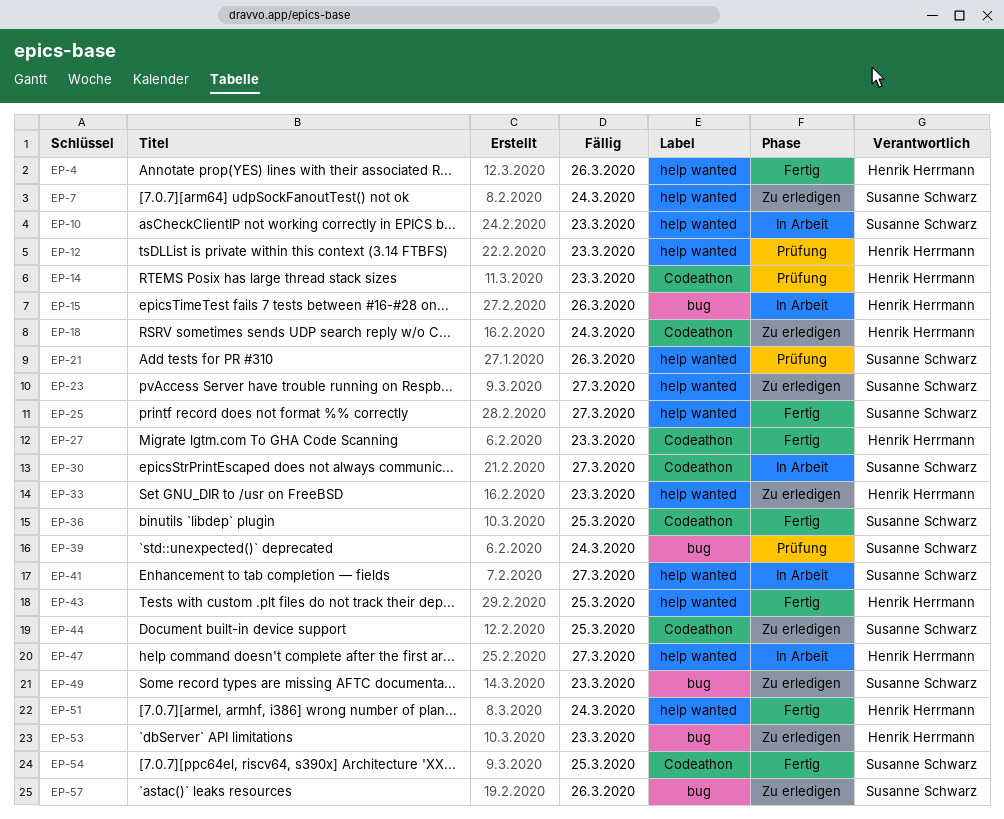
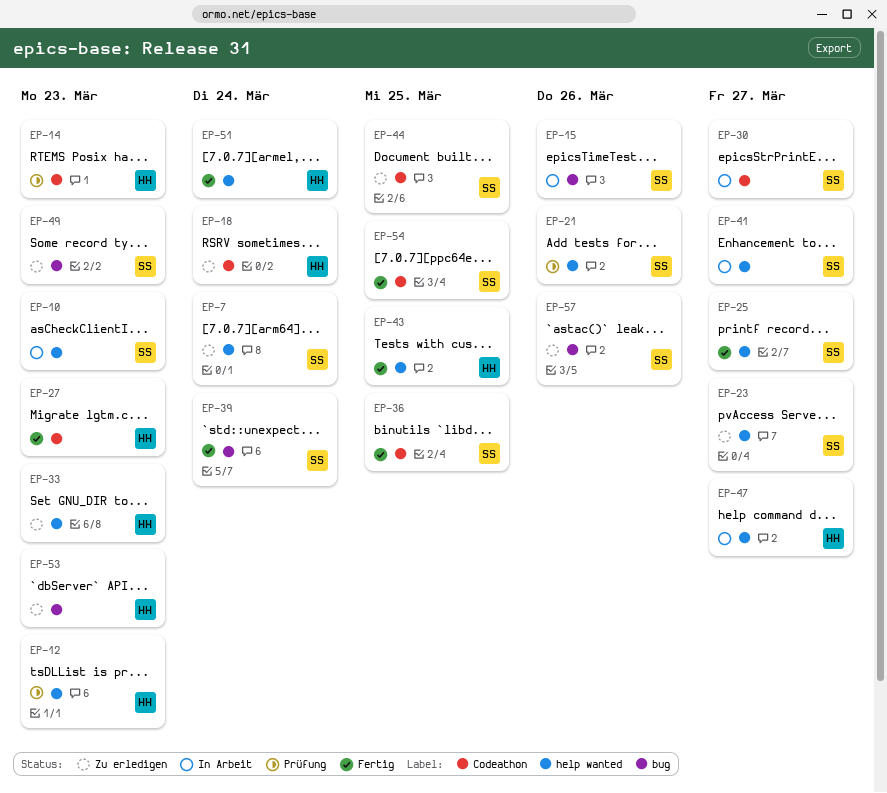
EP-4: present -> none
EP-15, owner: Henrik Herrmann -> Susanne Schwarz
EP-39, status: Prüfung -> Fertig

